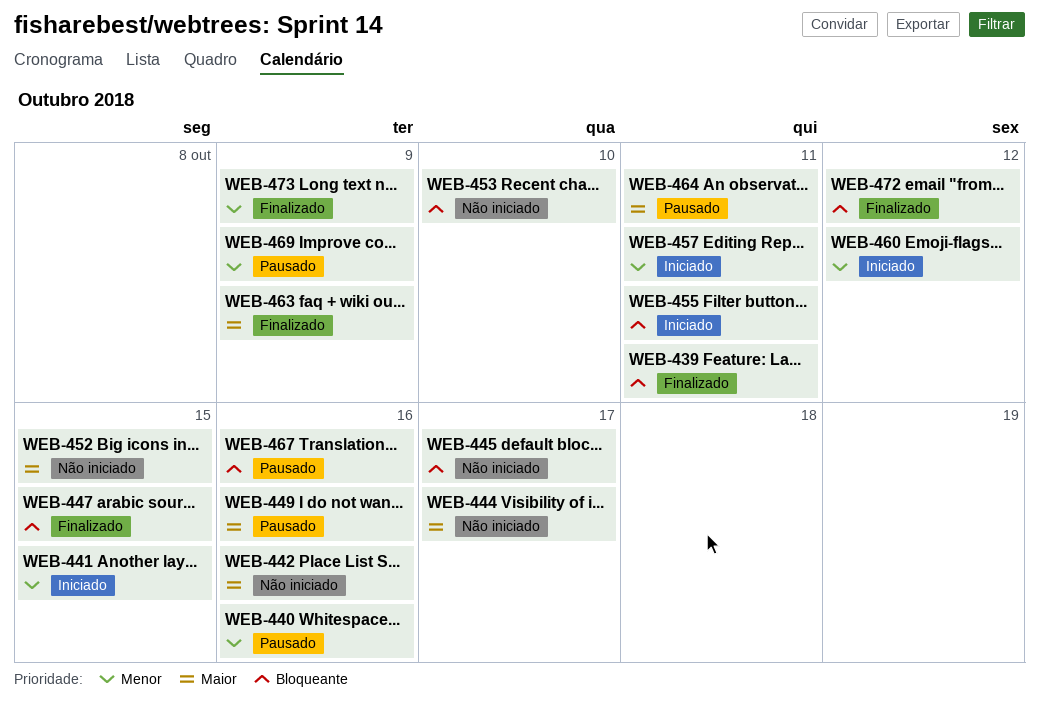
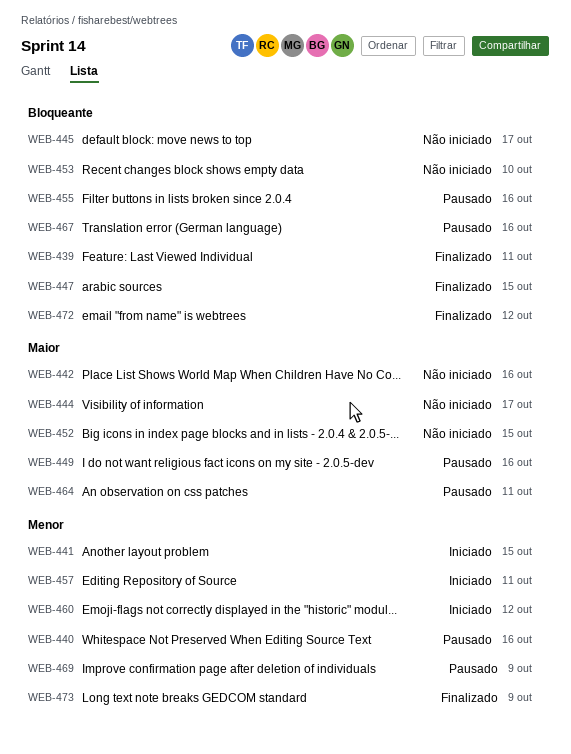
WEB-455, status: Iniciado -> Pausado
WEB-455, due: Oct 11 -> Oct 16
WEB-463: present -> none

